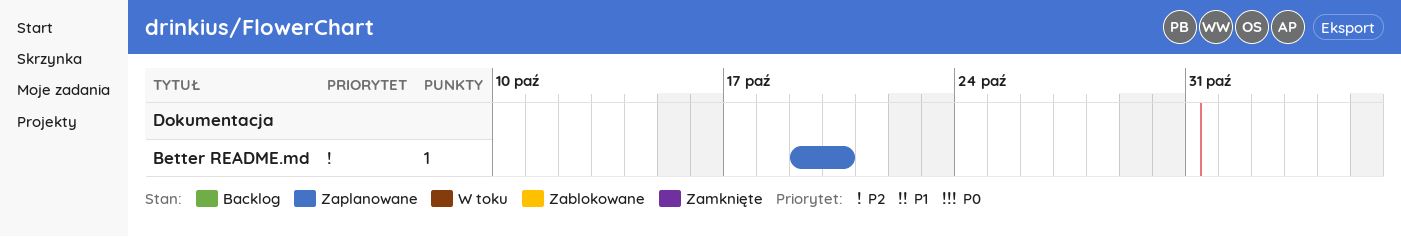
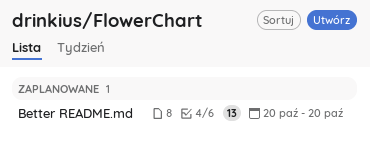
Better README.md, estimate: 1 -> 13
Better README.md, start: Oct 19 -> Oct 20

